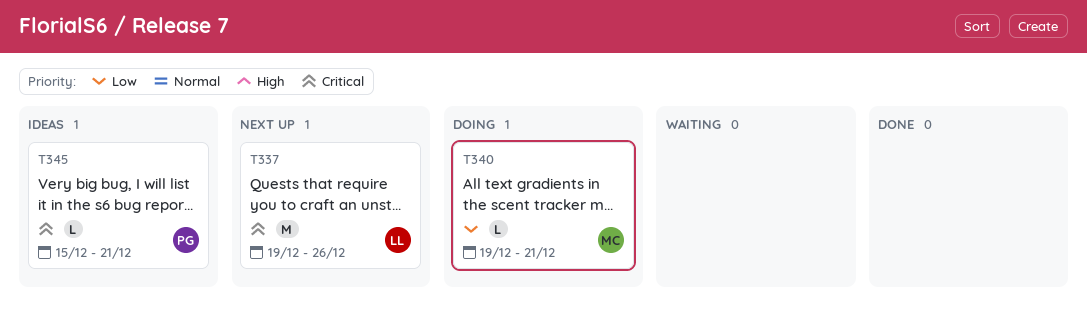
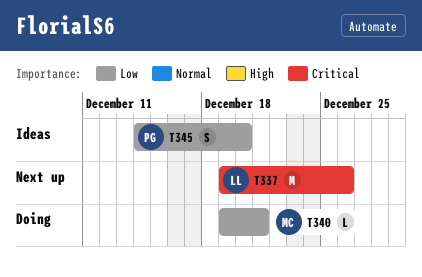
T345, priority: Critical -> Low
T345, estimate: L -> S
T345, start: Dec 15 -> Dec 14
T345, due: Dec 21 -> Dec 20

